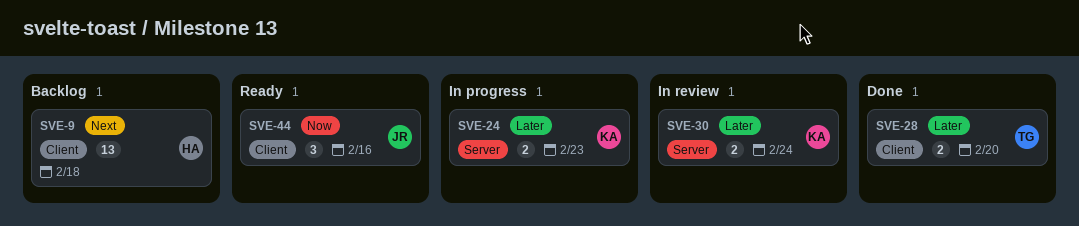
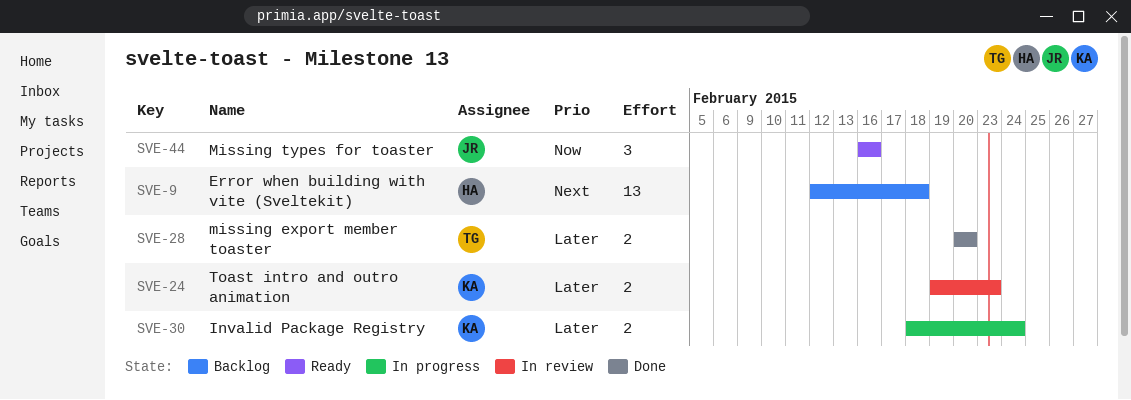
SVE-24, status: In progress -> In review
SVE-30, status: In review -> In progress

